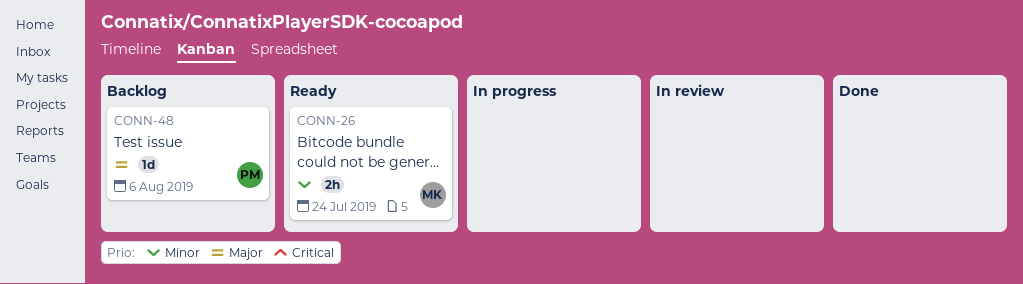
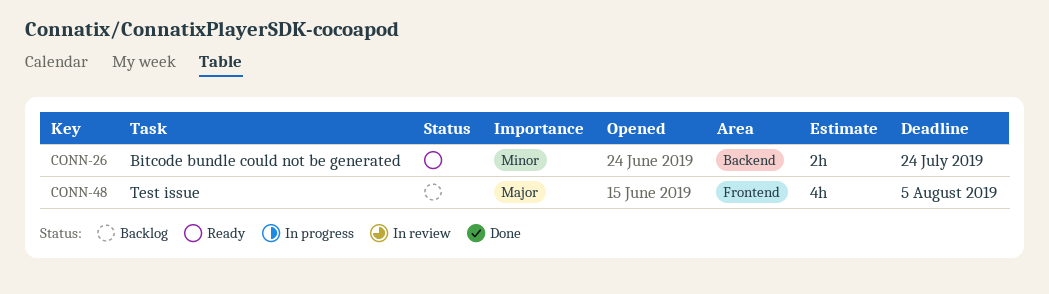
CONN-48, estimate: 1d -> 4h
CONN-48, due: Aug 6 -> Aug 5

